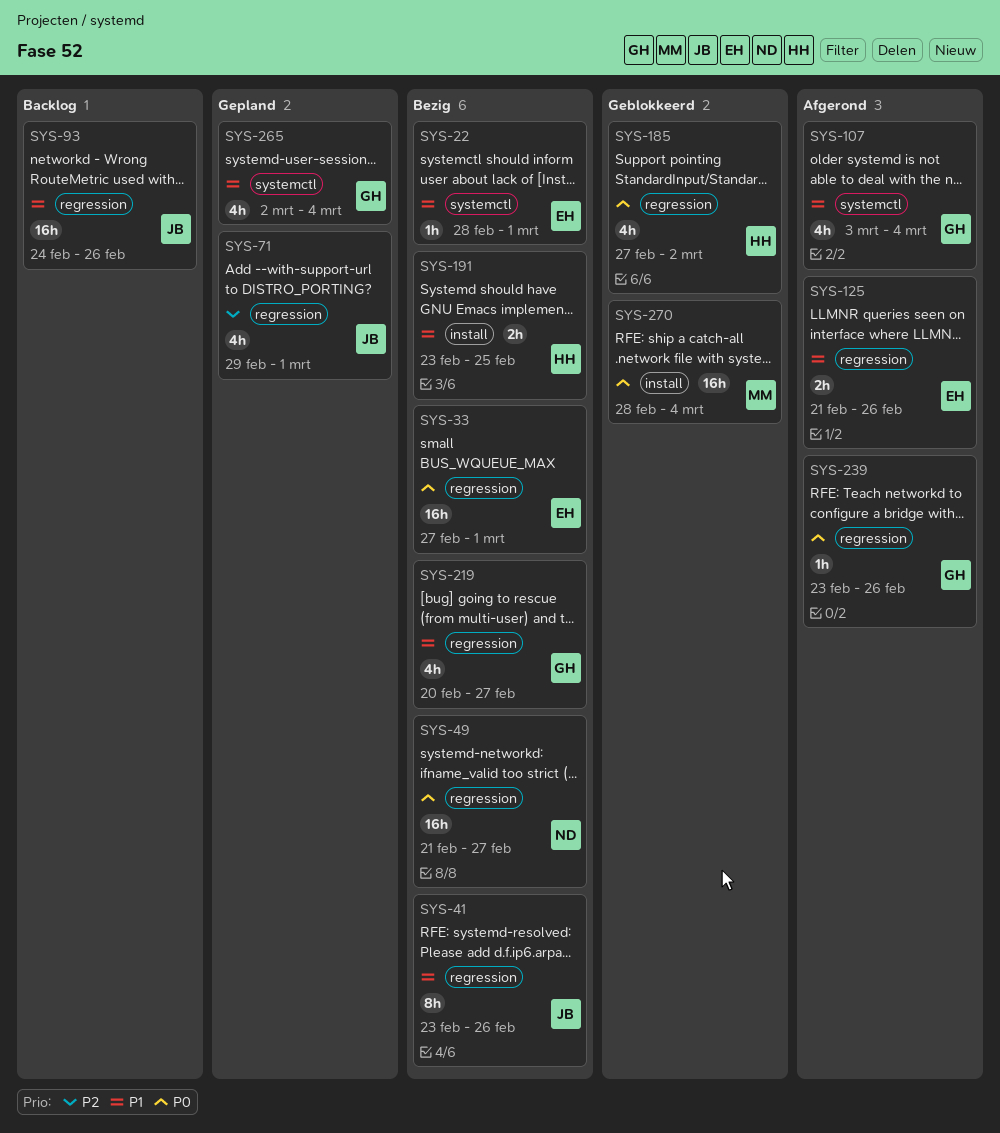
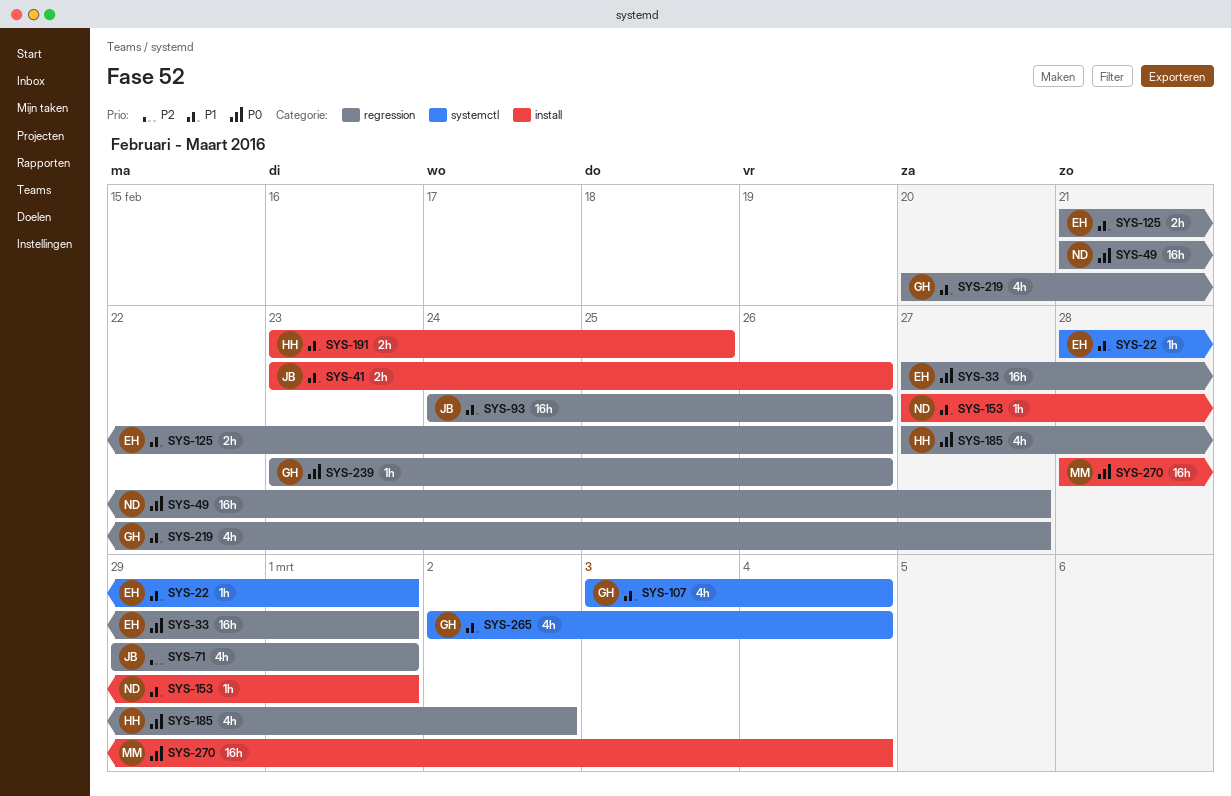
SYS-41, label: regression -> install
SYS-41, estimate: 8h -> 2h
SYS-153: none -> present

